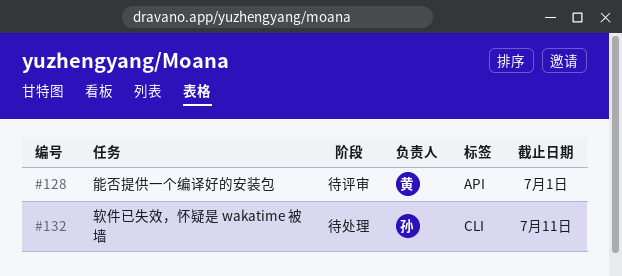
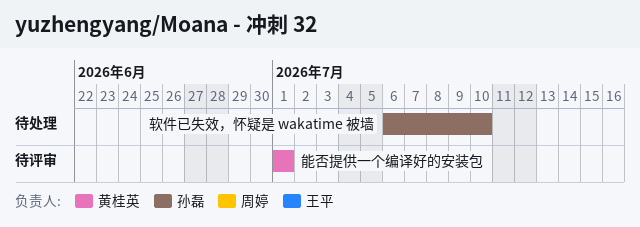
软件已失效，怀疑是 wakatime 被墙, due: Jul 11 -> Jul 10

